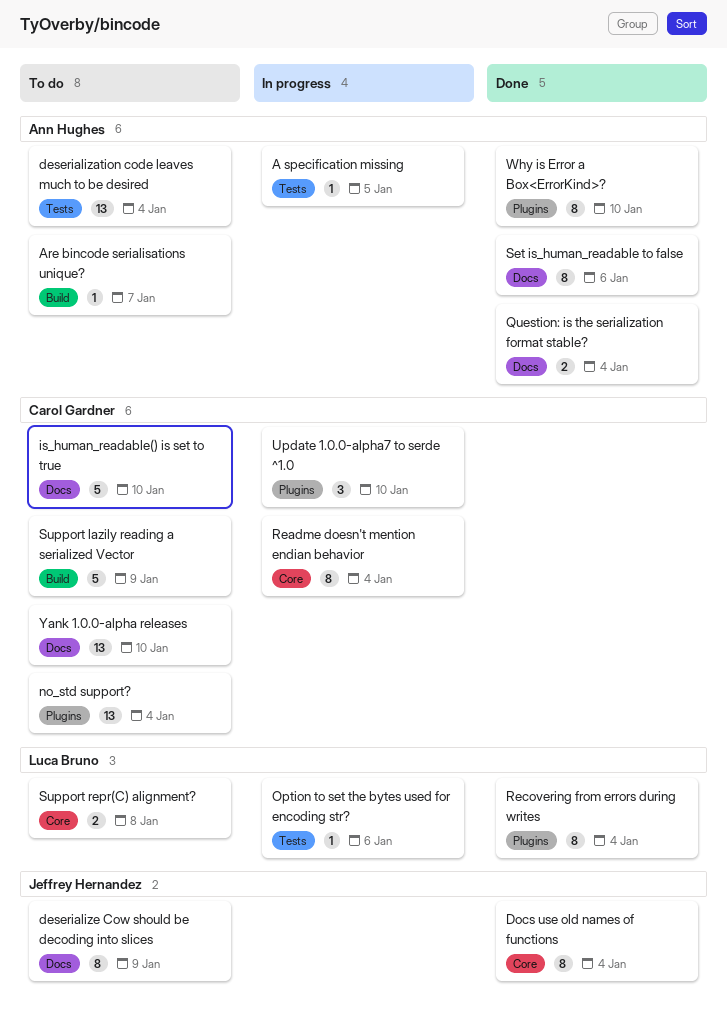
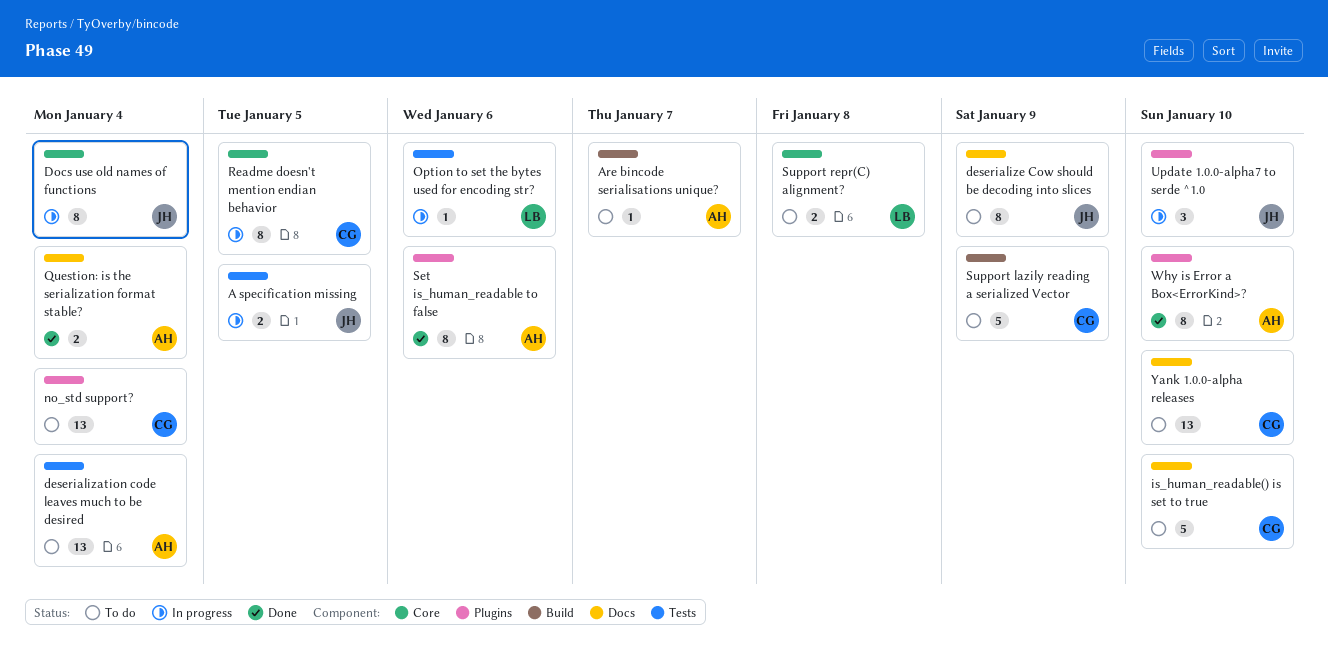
A specification missing, owner: Ann Hughes -> Jeffrey Hernandez
A specification missing, estimate: 1 -> 2
Docs use old names of functions, status: Done -> In progress
Readme doesn't mention endian behavior, due: Jan 4 -> Jan 5
Recovering from errors during writes: present -> none
Set is_human_readable to false, label: Docs -> Plugins
Update 1.0.0-alpha7 to serde ^1.0, owner: Carol Gardner -> Jeffrey Hernandez

